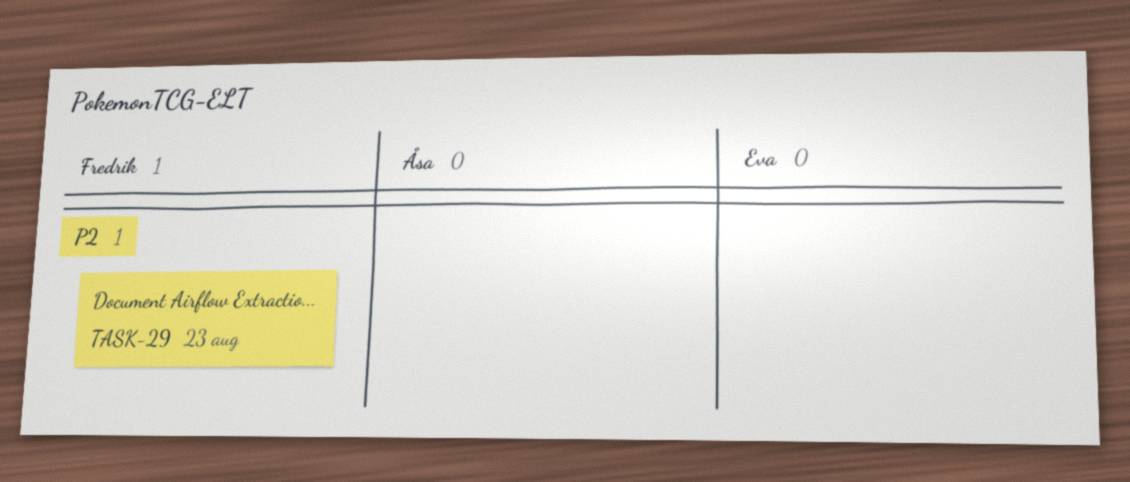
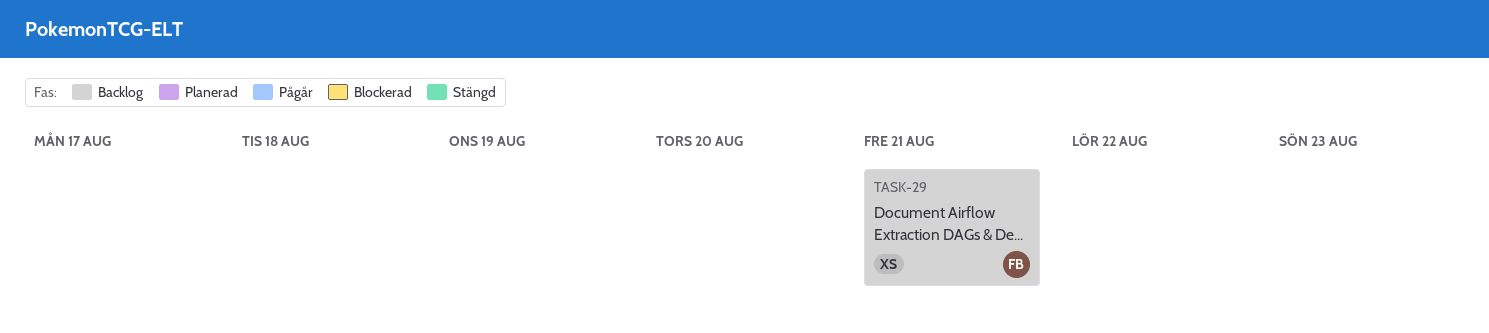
TASK-29, due: Aug 23 -> Aug 21

